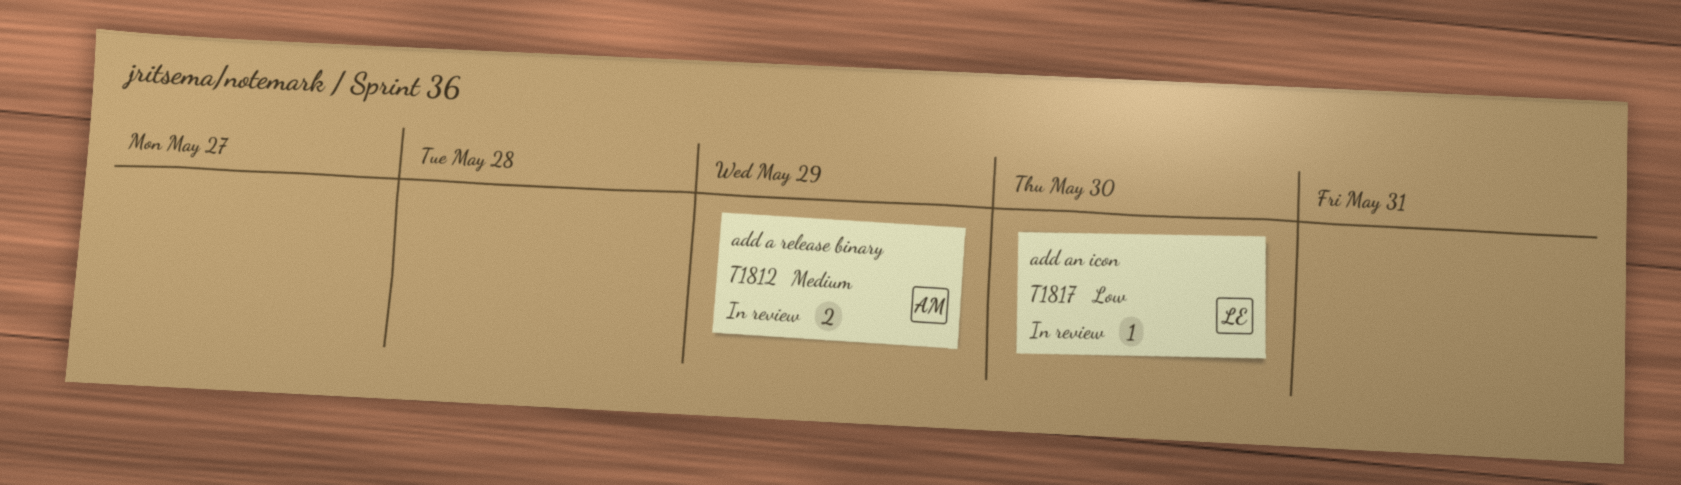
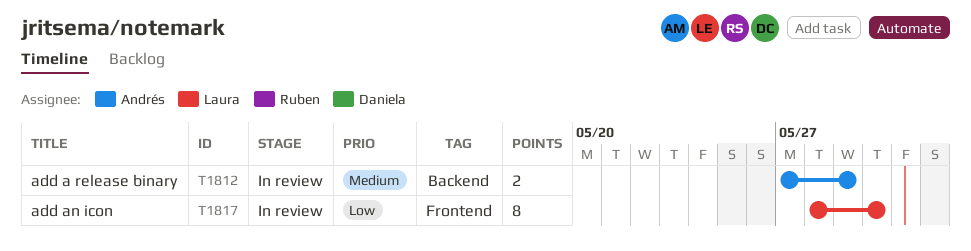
T1817, estimate: 1 -> 8

